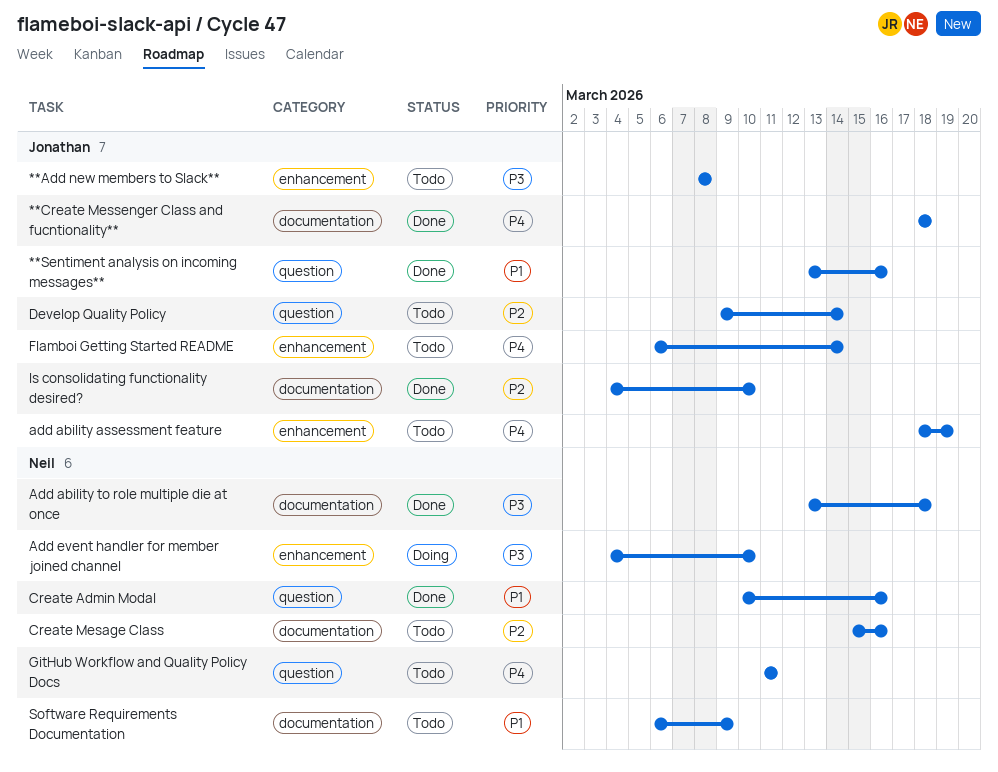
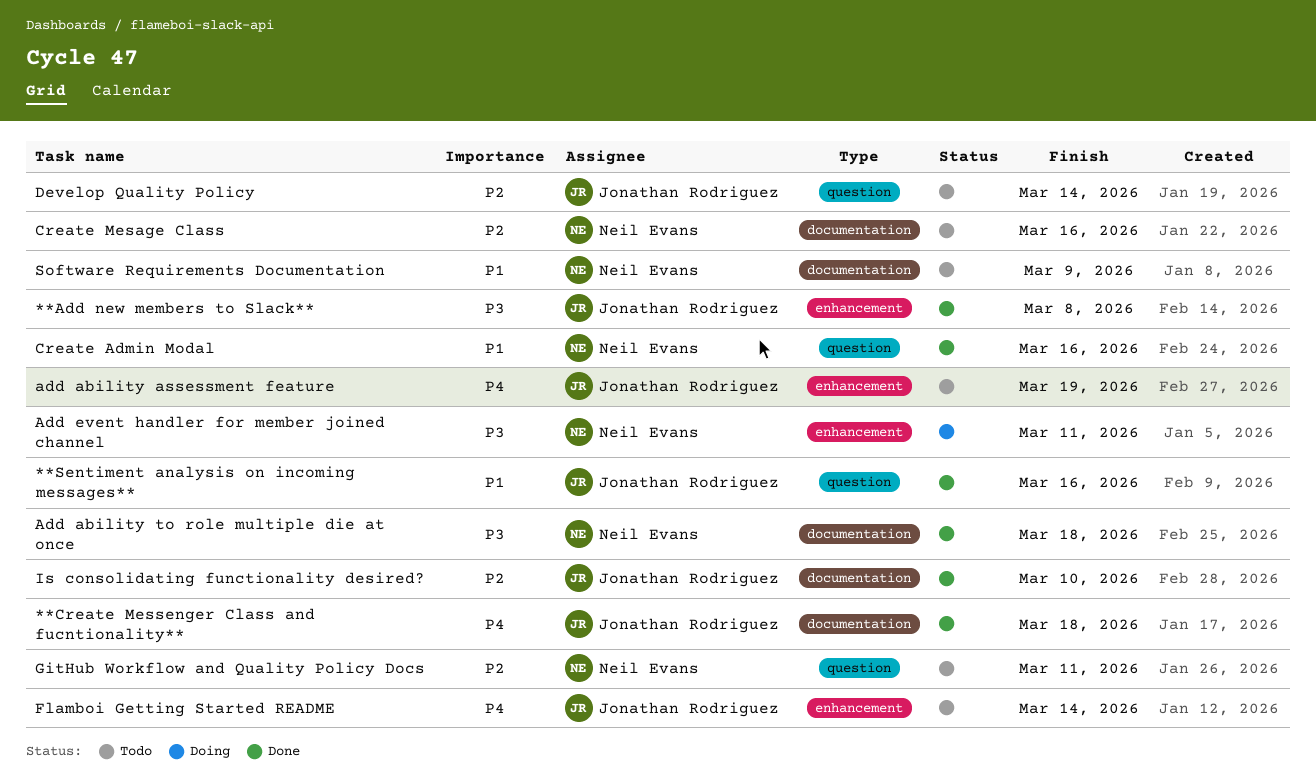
**Add new members to Slack**, status: Todo -> Done
Add event handler for member joined channel, due: Mar 10 -> Mar 11
GitHub Workflow and Quality Policy Docs, priority: P4 -> P2

